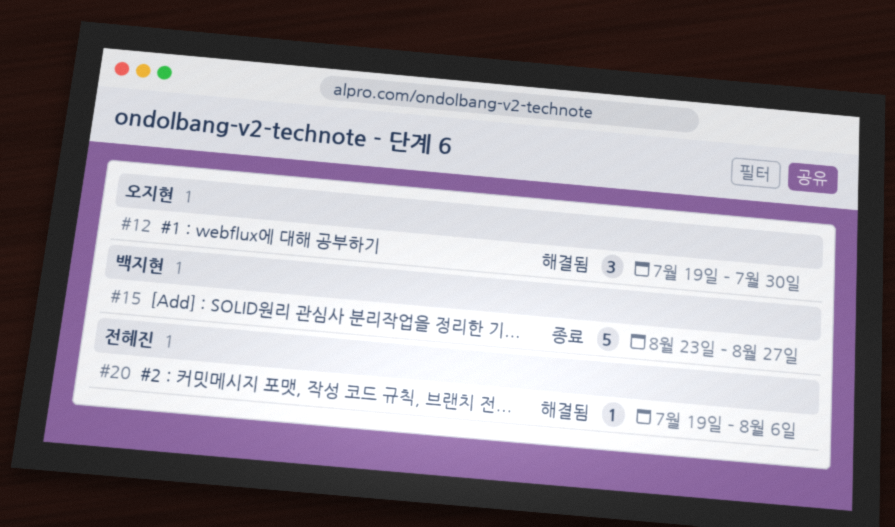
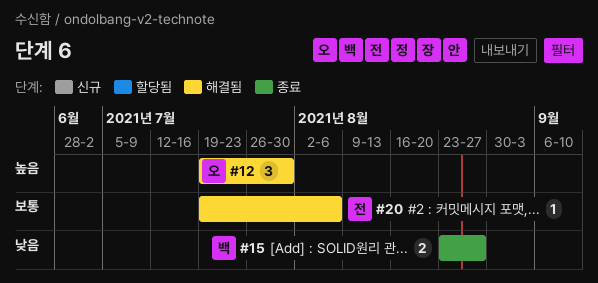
#15, estimate: 5 -> 2

